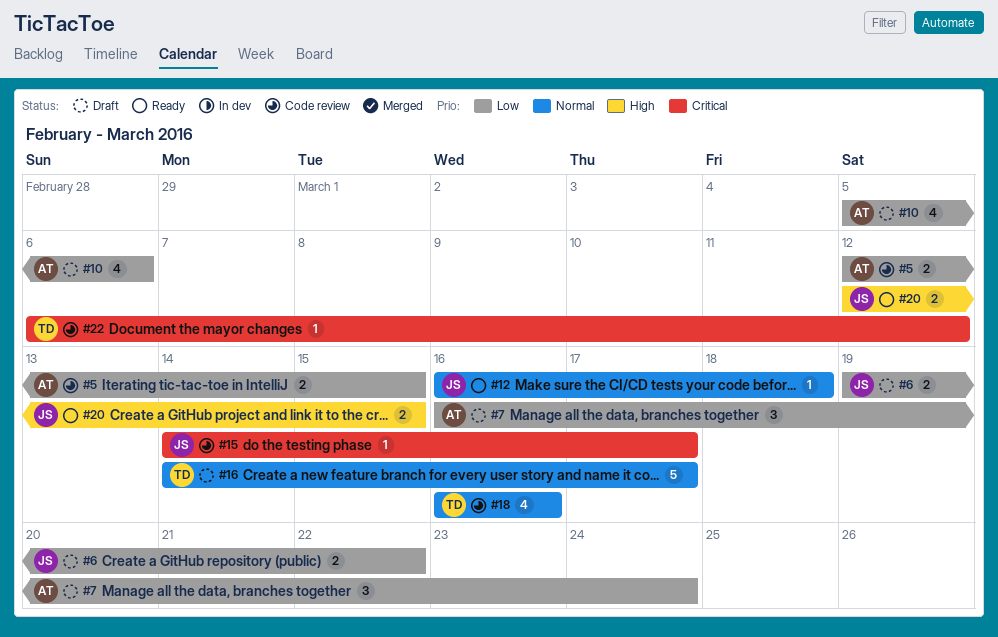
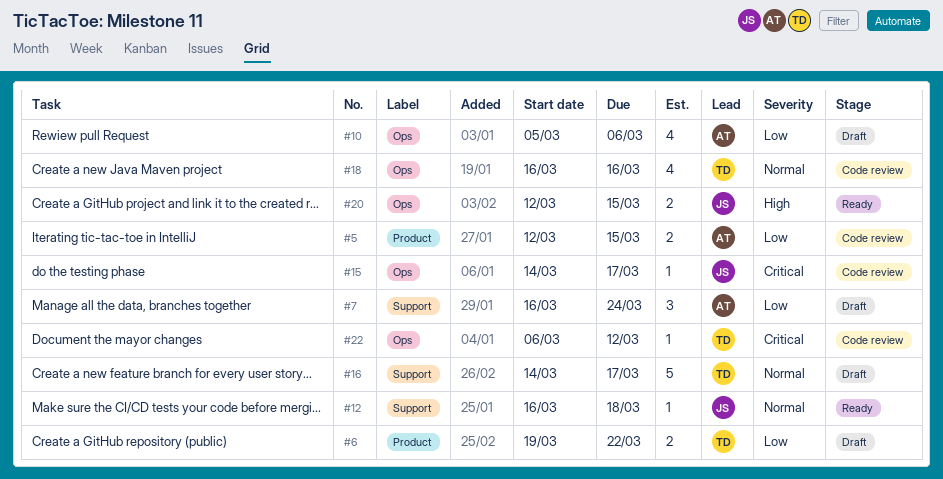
#6, owner: JS -> TD

